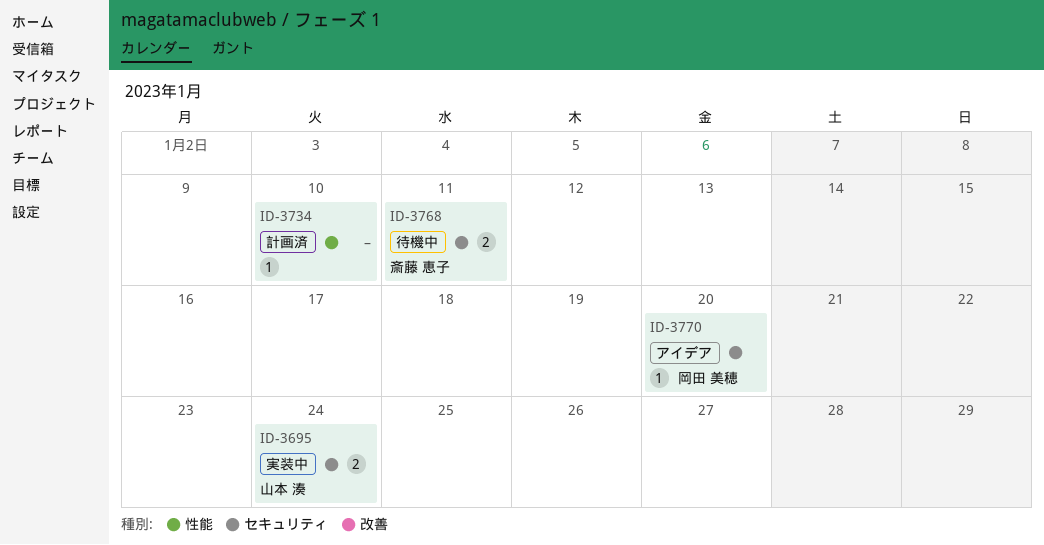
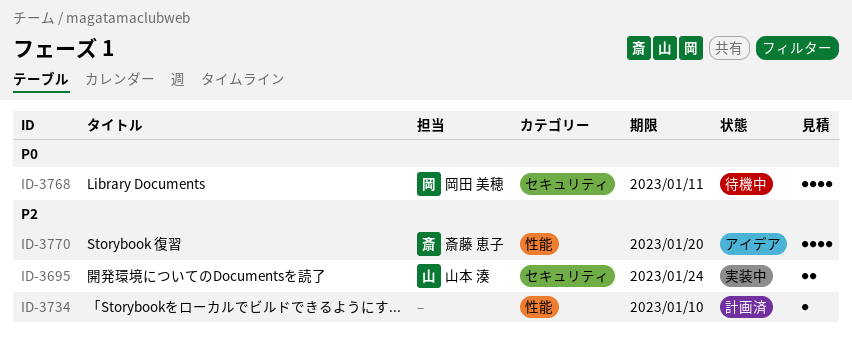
ID-3768, owner: 斎藤 恵子 -> 岡田 美穂
ID-3768, estimate: 2 -> 4
ID-3770, owner: 岡田 美穂 -> 斎藤 恵子
ID-3770, label: セキュリティ -> 性能
ID-3770, estimate: 1 -> 4

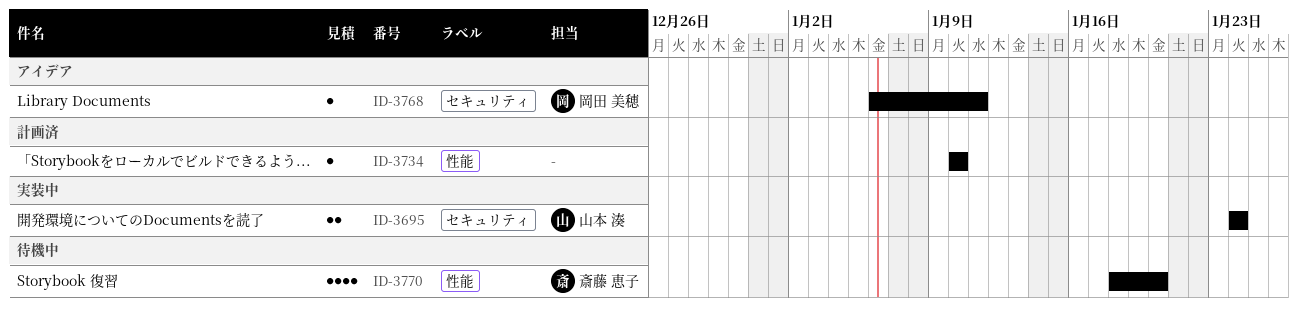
ID-3768, status: 待機中 -> アイデア
ID-3768, estimate: 4 -> 1
ID-3770, status: アイデア -> 待機中

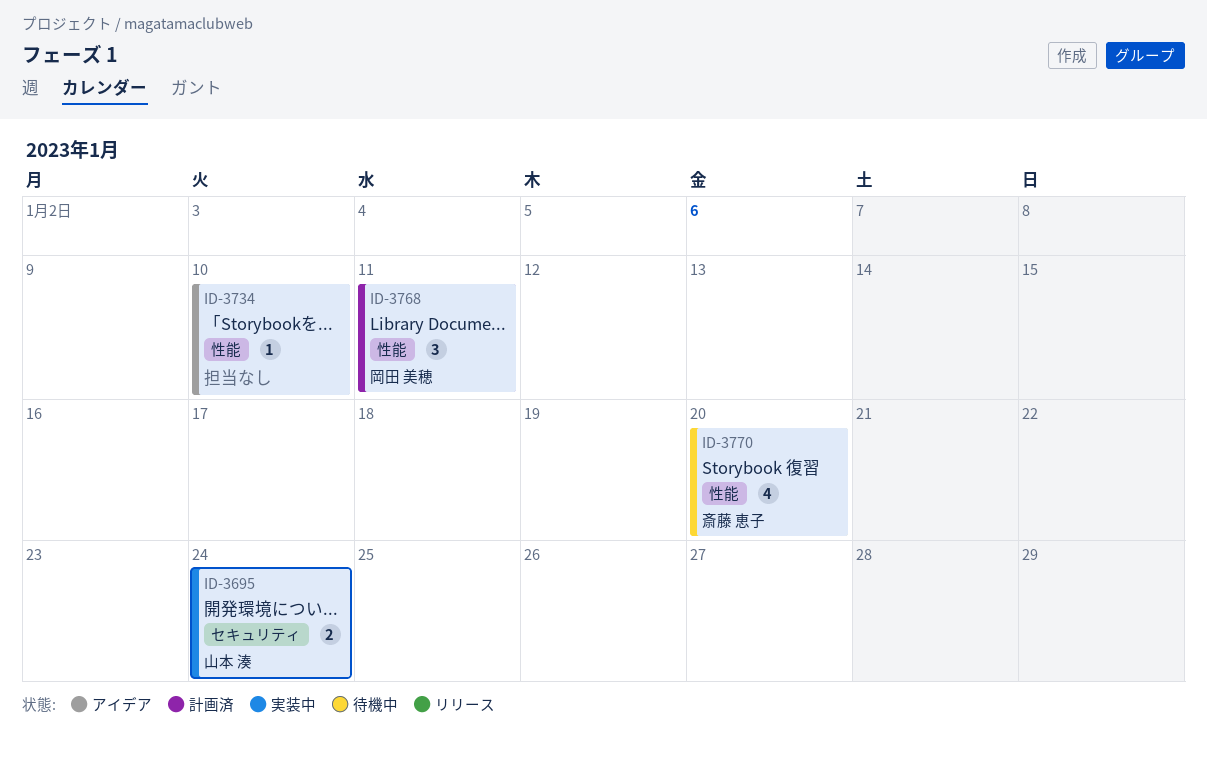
ID-3734, status: 計画済 -> アイデア
ID-3768, status: アイデア -> 計画済
ID-3768, label: セキュリティ -> 性能
ID-3768, estimate: 1 -> 3

